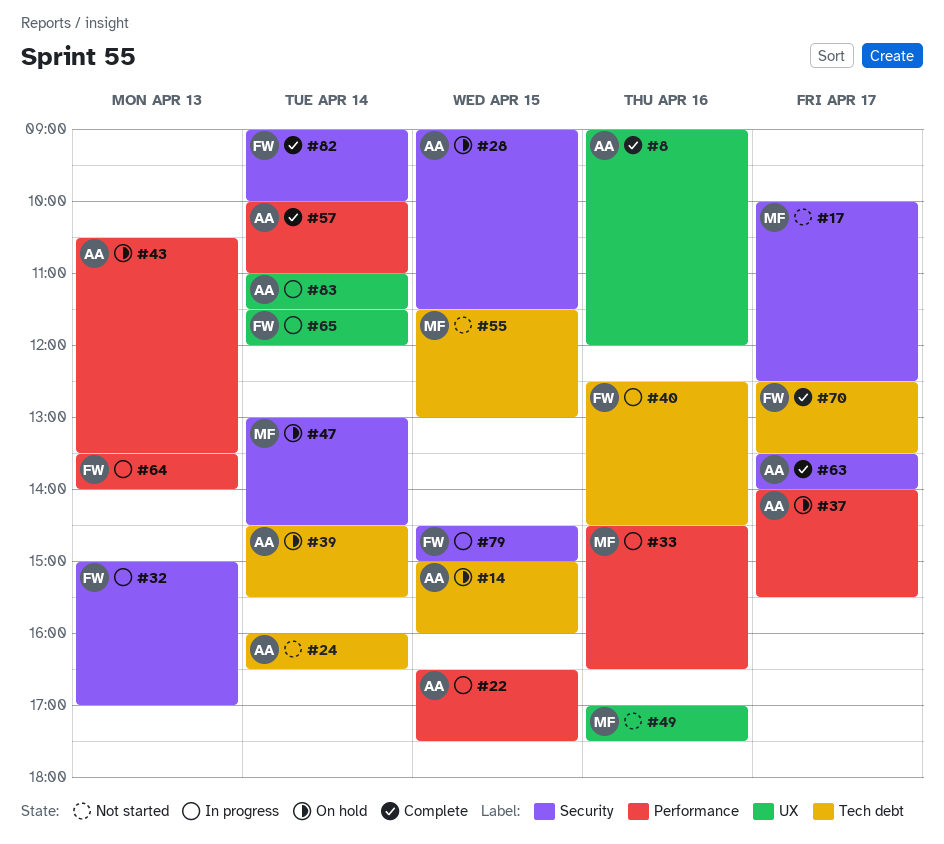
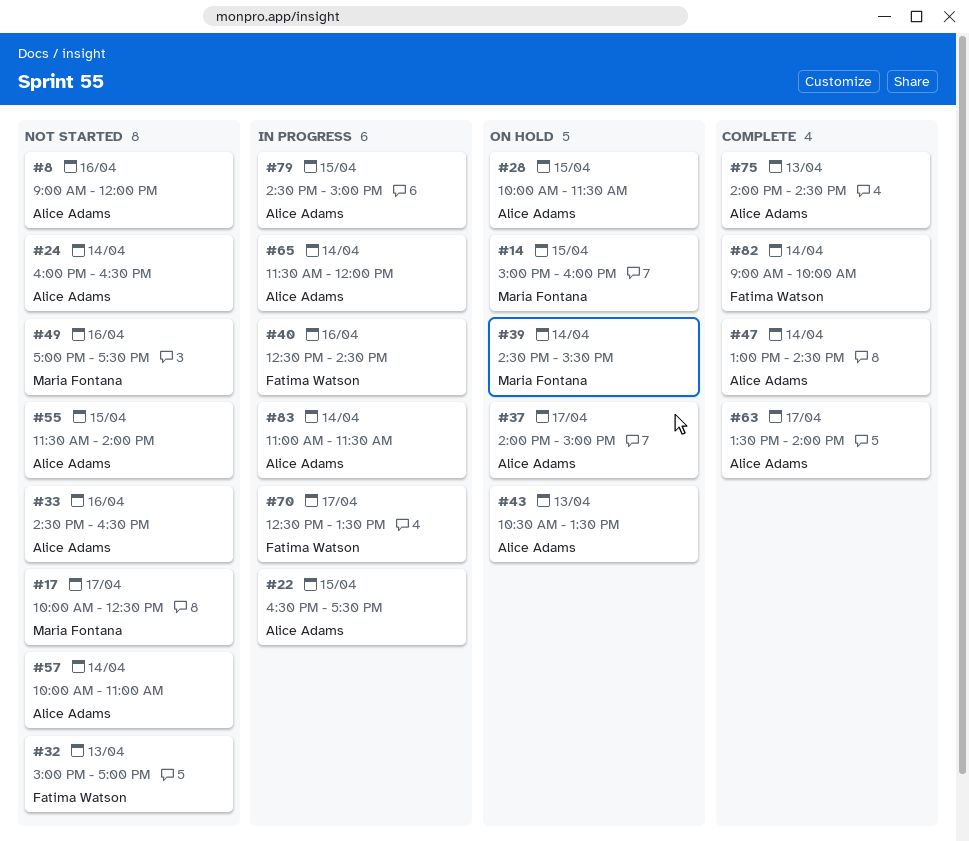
#8, status: Complete -> Not started
#14, owner: Alice Adams -> Maria Fontana
#28, begins: 09:00 -> 10:00
#32, status: In progress -> Not started
#33, status: In progress -> Not started
#33, owner: Maria Fontana -> Alice Adams
#37, ends: 15:30 -> 15:00
#39, owner: Alice Adams -> Maria Fontana
#47, status: On hold -> Complete
#47, owner: Maria Fontana -> Alice Adams
#55, owner: Maria Fontana -> Alice Adams
#55, ends: 13:00 -> 14:00
#57, status: Complete -> Not started
#64: present -> none
#65, owner: Fatima Watson -> Alice Adams
#70, status: Complete -> In progress
#75: none -> present
#79, owner: Fatima Watson -> Alice Adams

